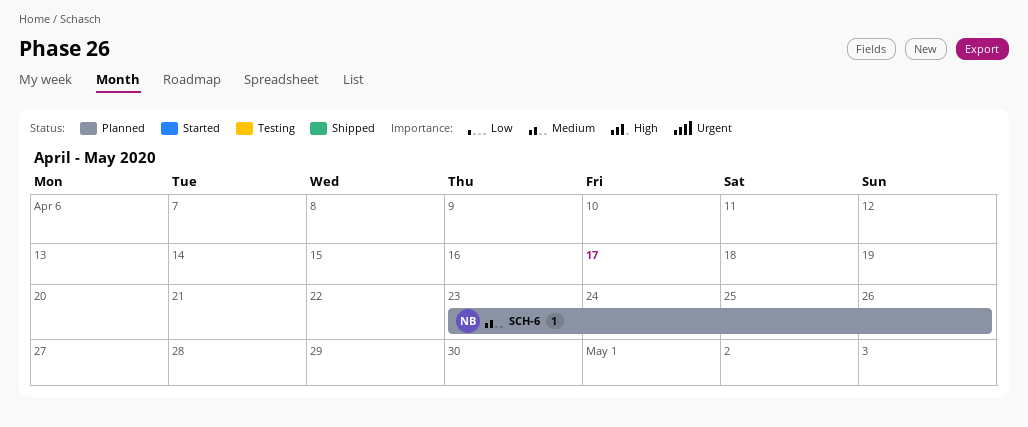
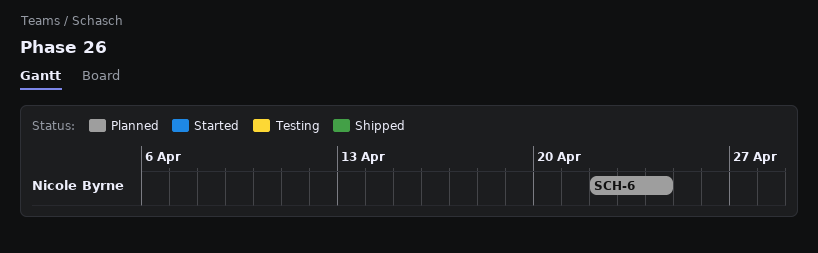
SCH-6, start: Apr 23 -> Apr 22
SCH-6, due: Apr 26 -> Apr 24

